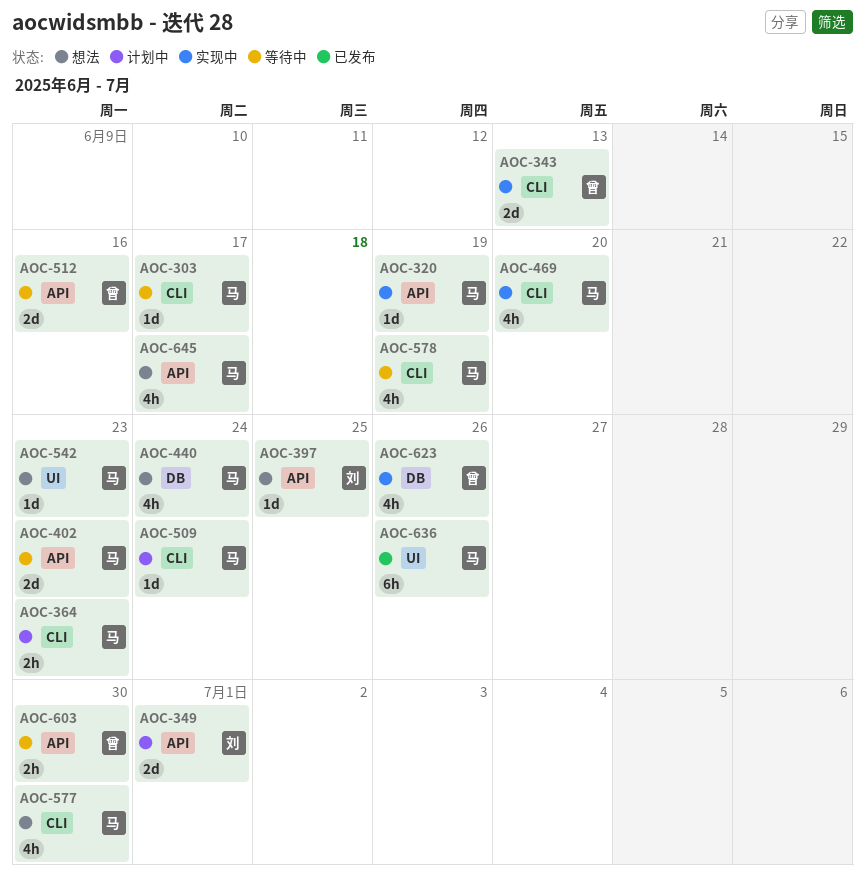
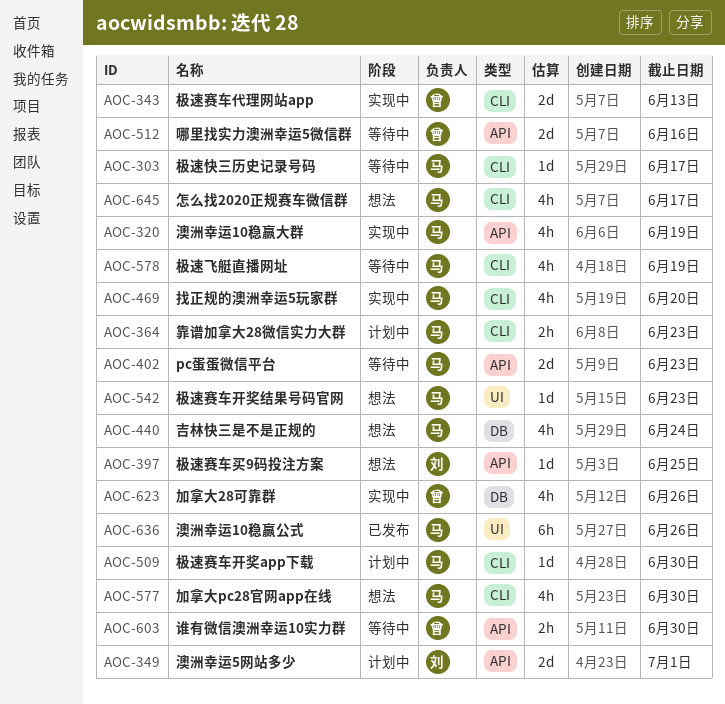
AOC-320, estimate: 1d -> 4h
AOC-509, due: Jun 24 -> Jun 30
AOC-645, label: API -> CLI

